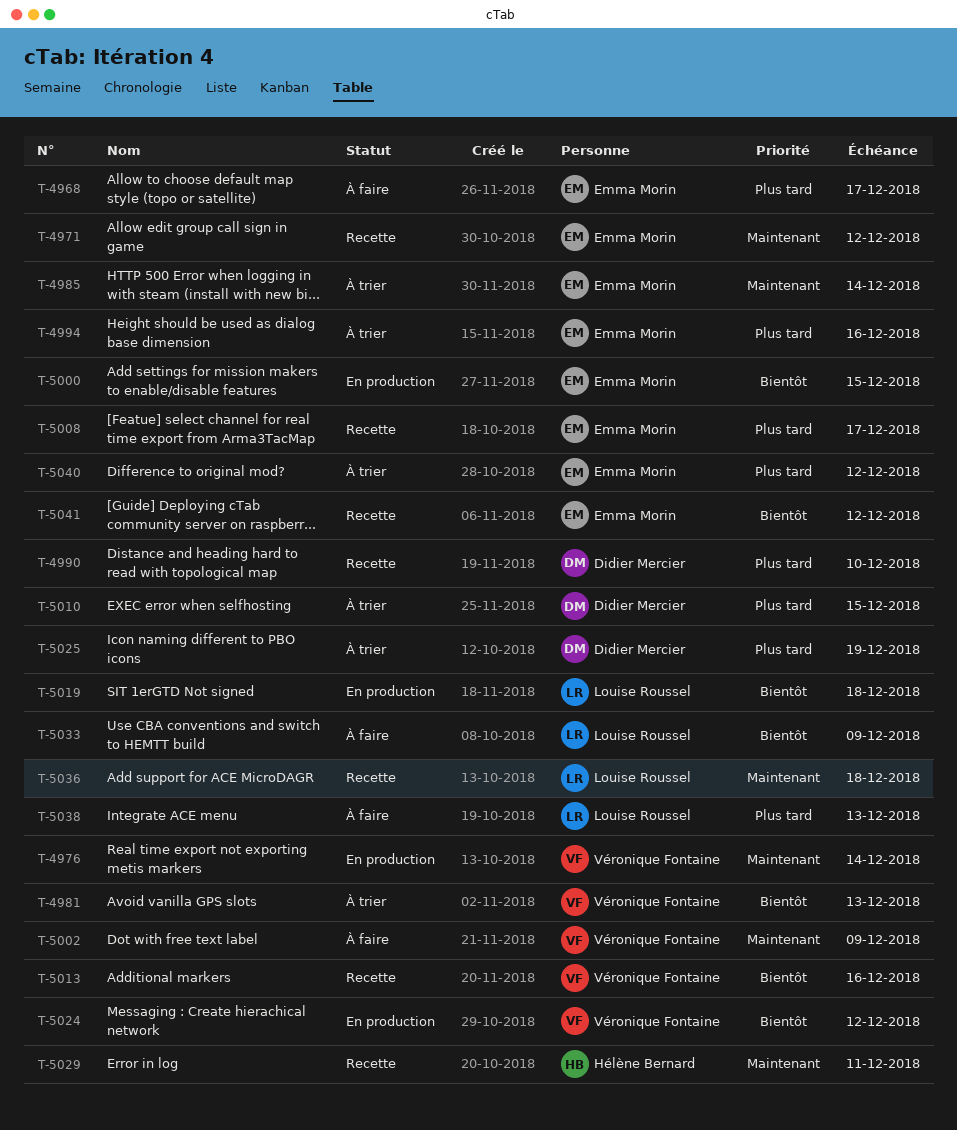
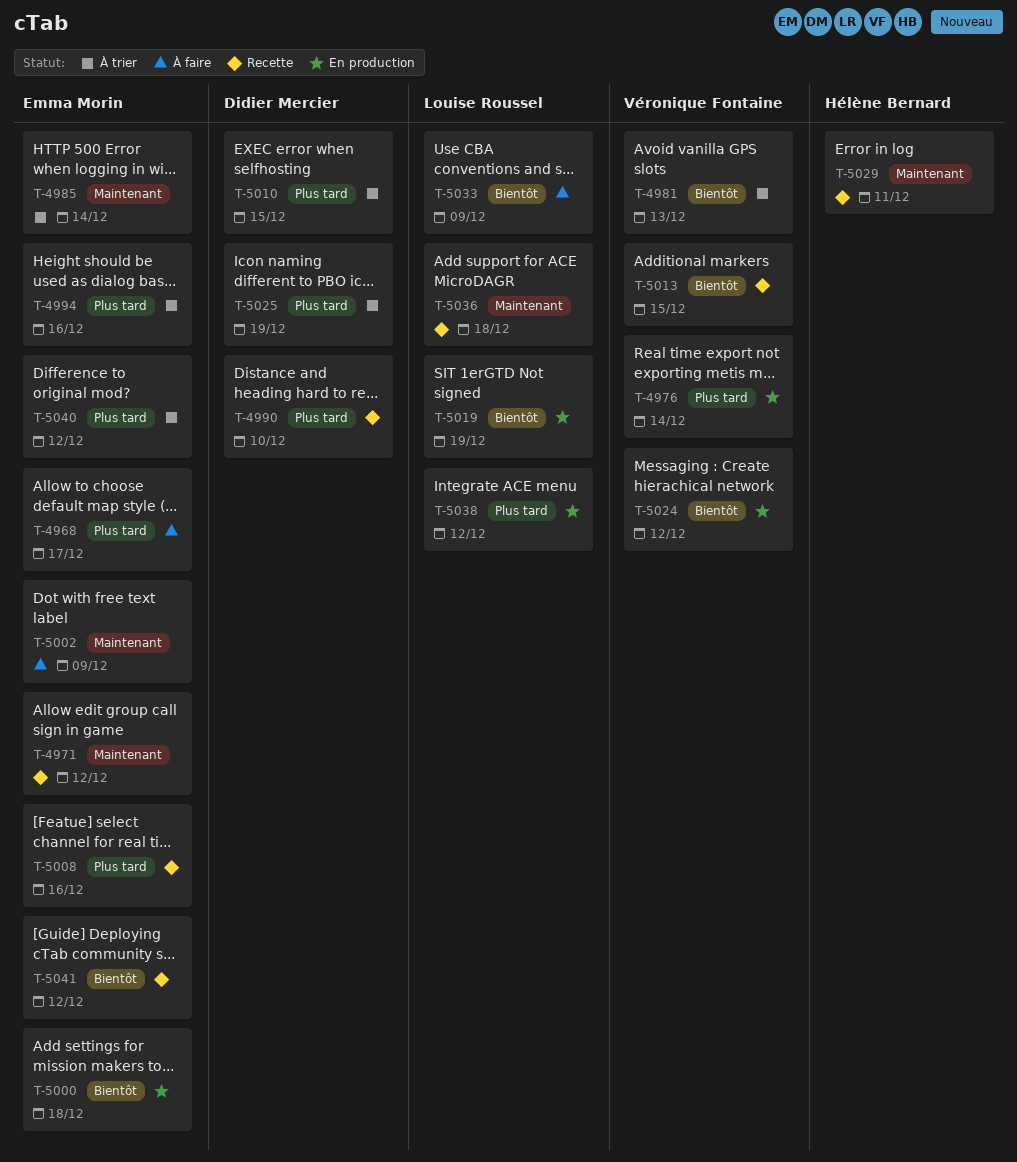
T-4976, priority: Maintenant -> Plus tard
T-5000, due: Dec 15 -> Dec 18
T-5002, owner: Véronique Fontaine -> Emma Morin
T-5008, due: Dec 17 -> Dec 16
T-5013, due: Dec 16 -> Dec 15
T-5019, due: Dec 18 -> Dec 19
T-5038, status: À faire -> En production
T-5038, due: Dec 13 -> Dec 12

